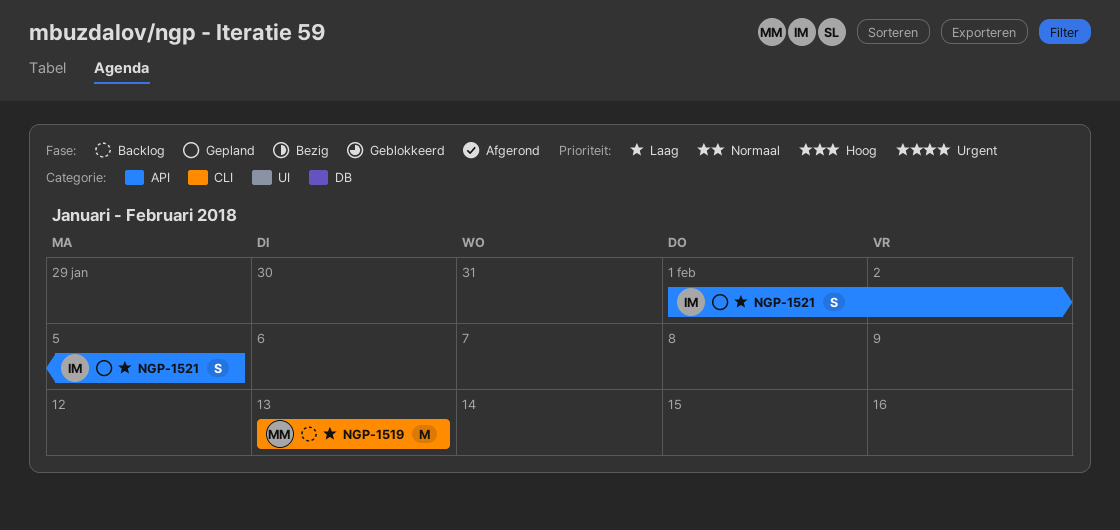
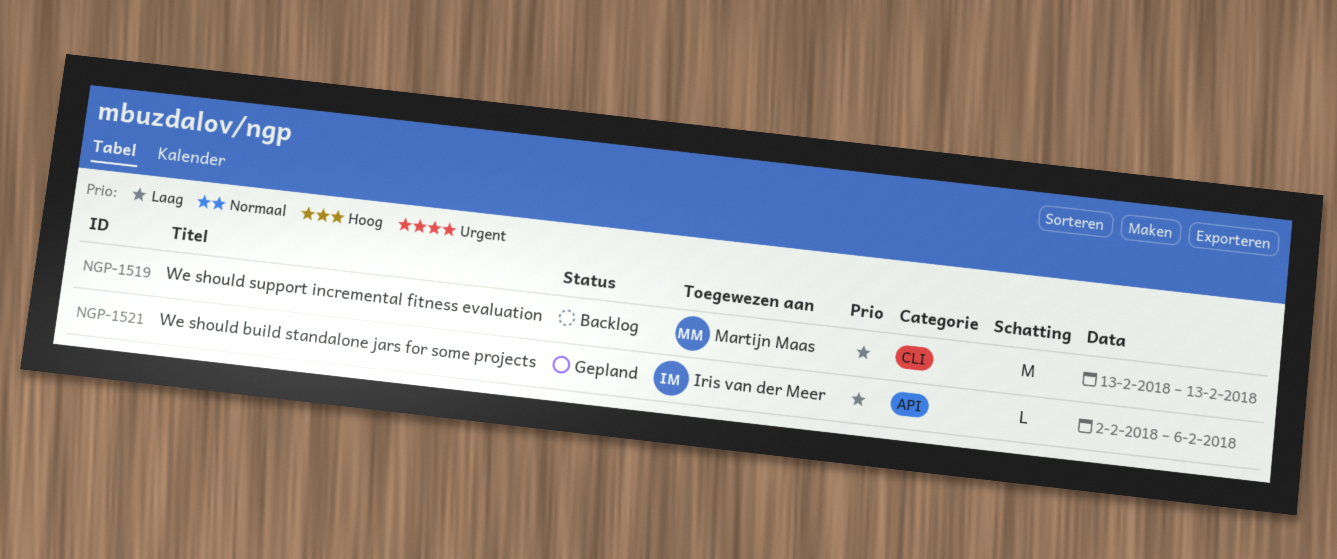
NGP-1521, estimate: S -> L
NGP-1521, start: Feb 1 -> Feb 2
NGP-1521, due: Feb 5 -> Feb 6

